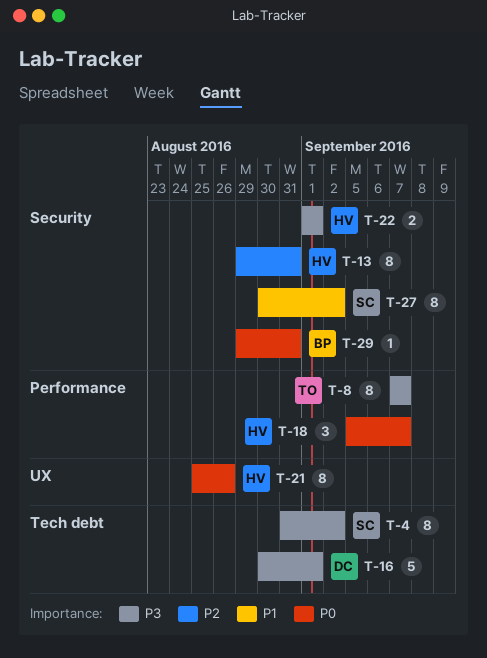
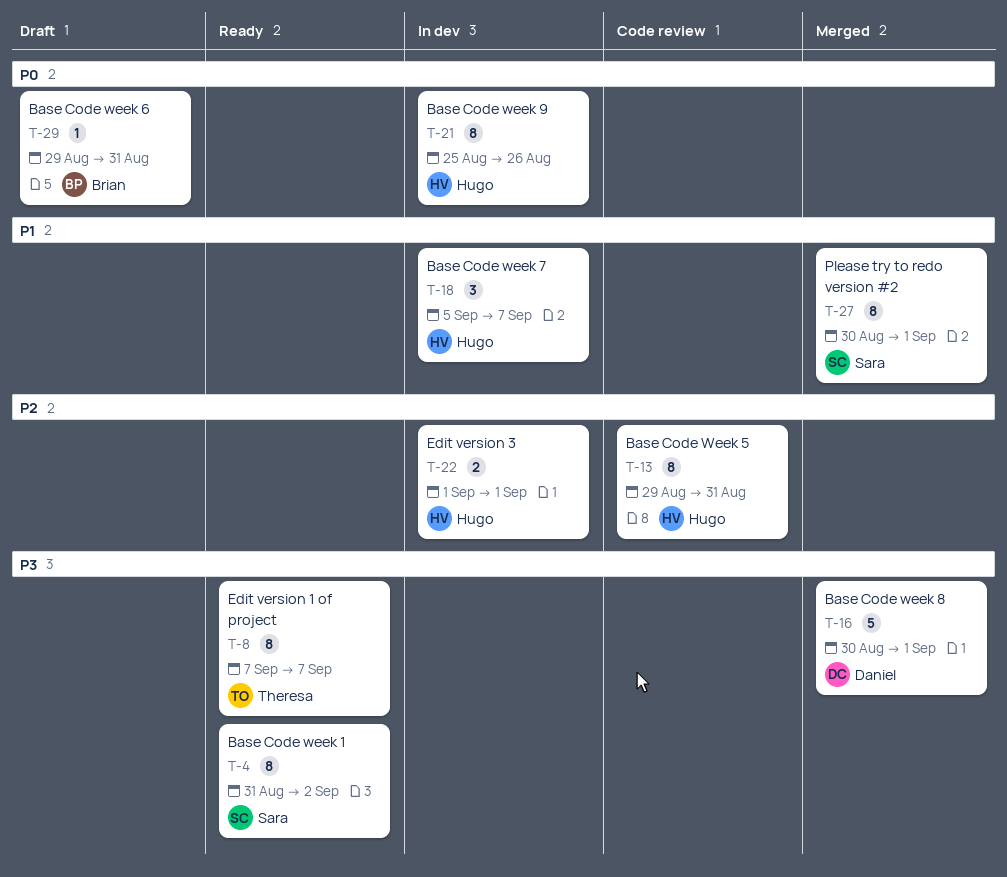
T-18, priority: P0 -> P1
T-22, priority: P3 -> P2
T-27, due: Sep 2 -> Sep 1

